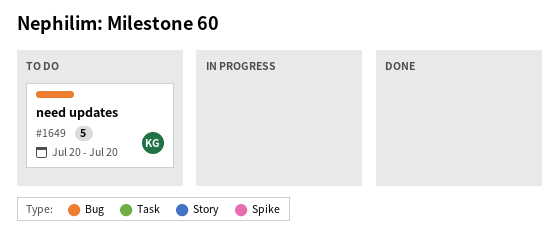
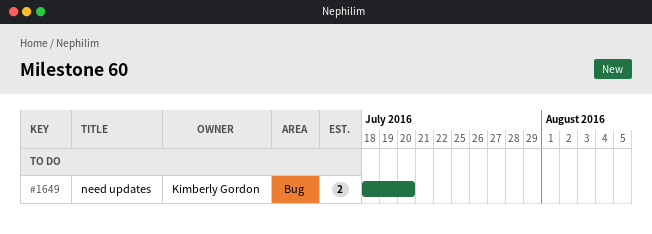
#1649, estimate: 5 -> 2
#1649, start: Jul 20 -> Jul 18

